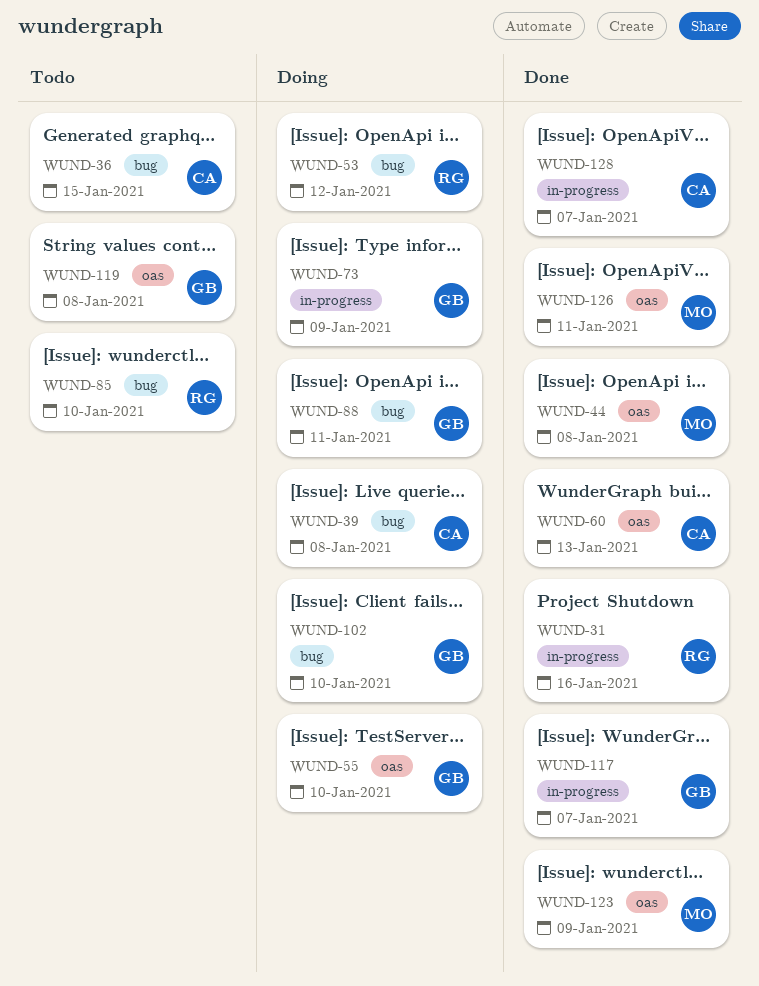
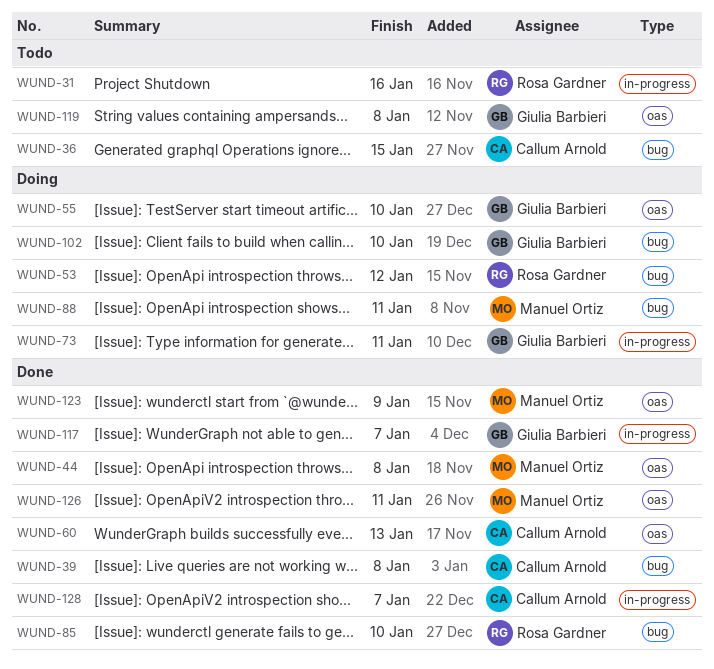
WUND-31, status: Done -> Todo
WUND-39, status: Doing -> Done
WUND-73, due: Jan 9 -> Jan 11
WUND-85, status: Todo -> Done
WUND-88, owner: Giulia Barbieri -> Manuel Ortiz

